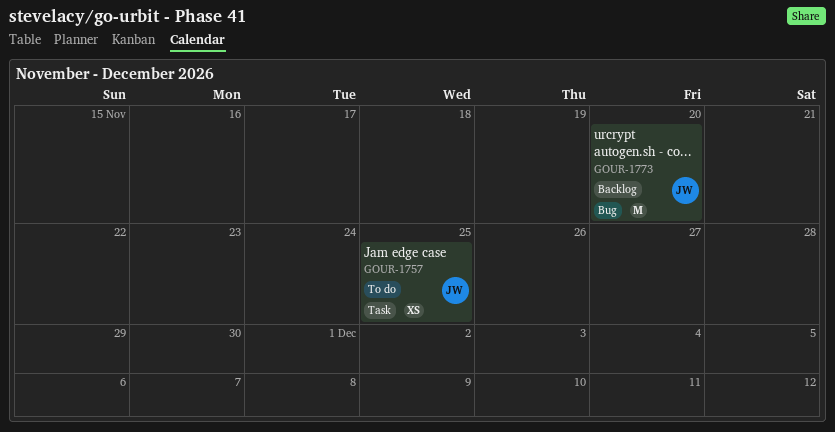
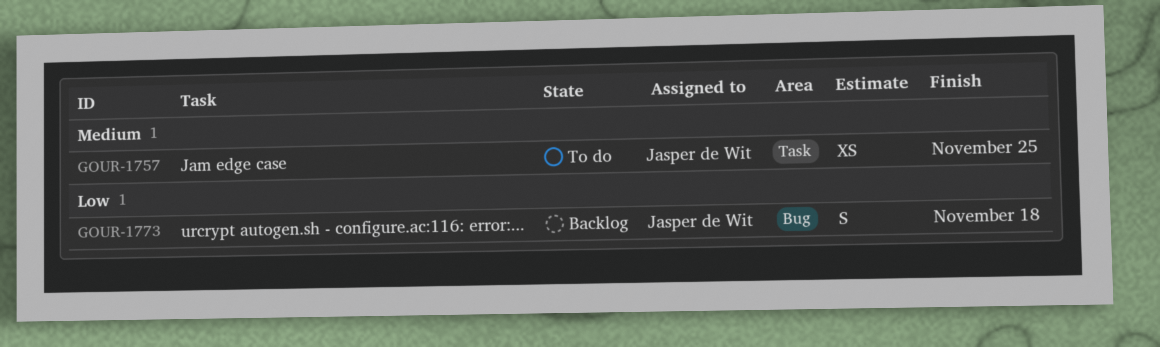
GOUR-1773, estimate: M -> S
GOUR-1773, due: Nov 20 -> Nov 18

